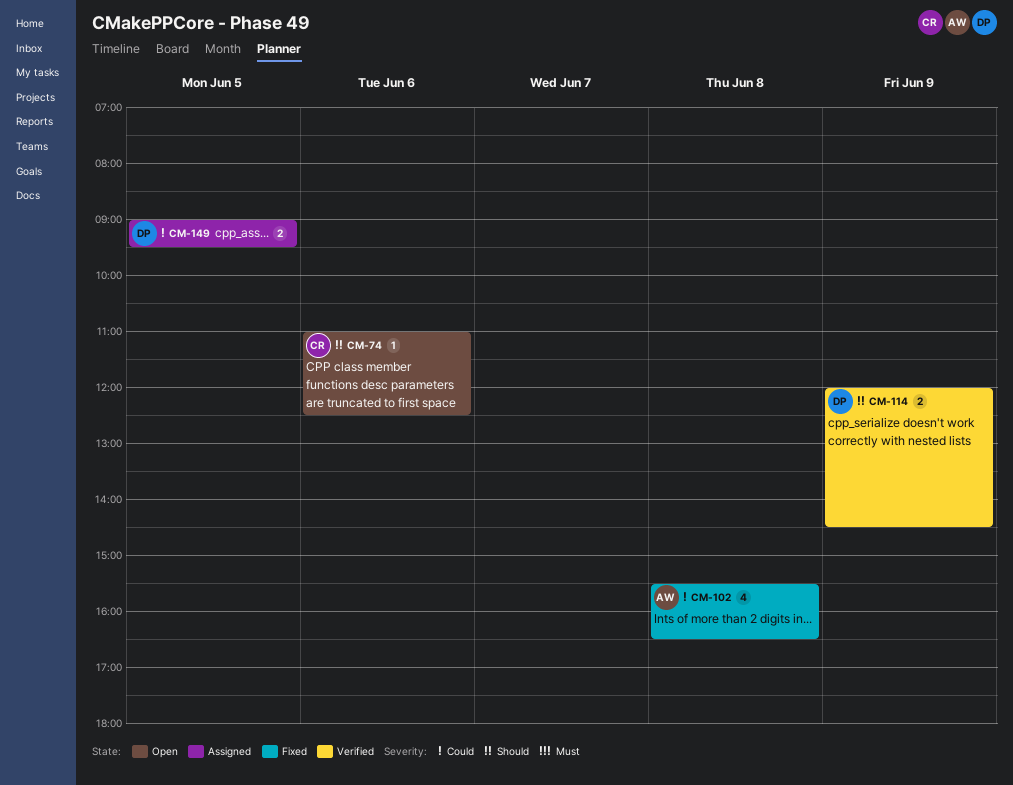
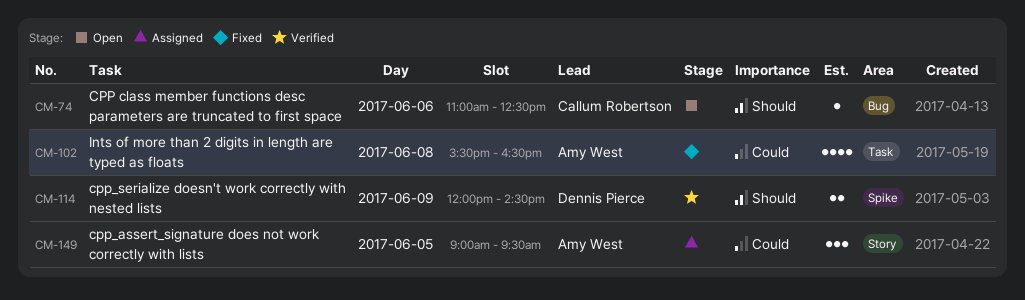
CM-149, owner: Dennis Pierce -> Amy West
CM-149, estimate: 2 -> 3

